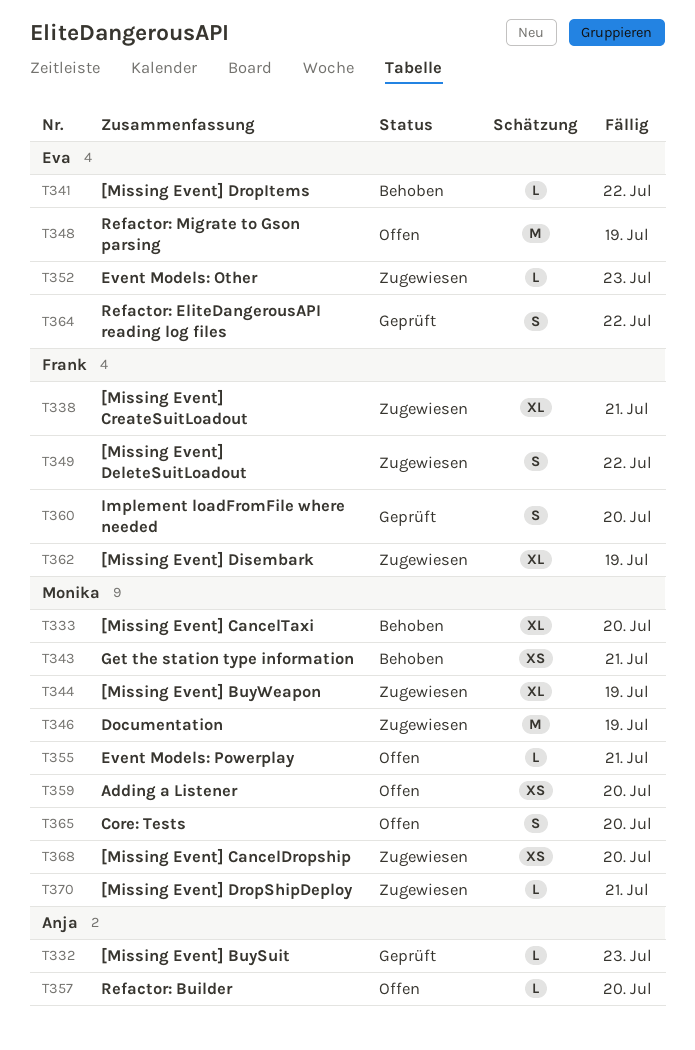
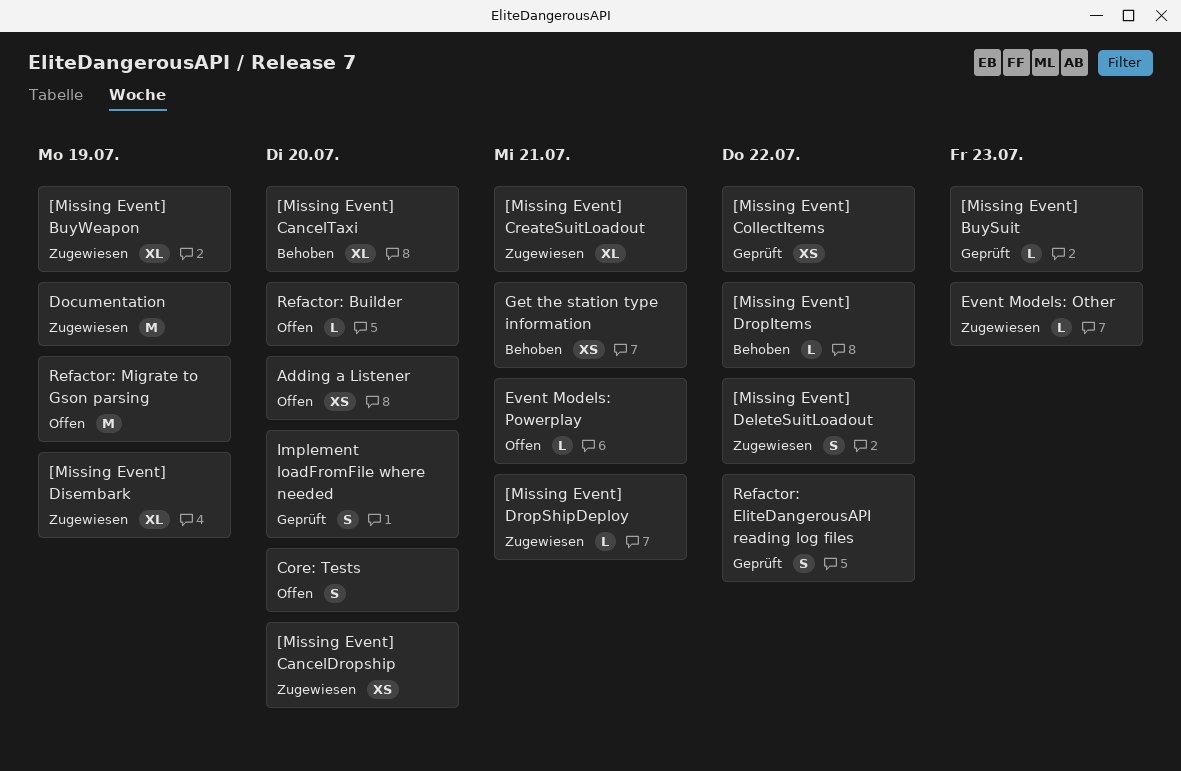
[Missing Event] CollectItems: none -> present

